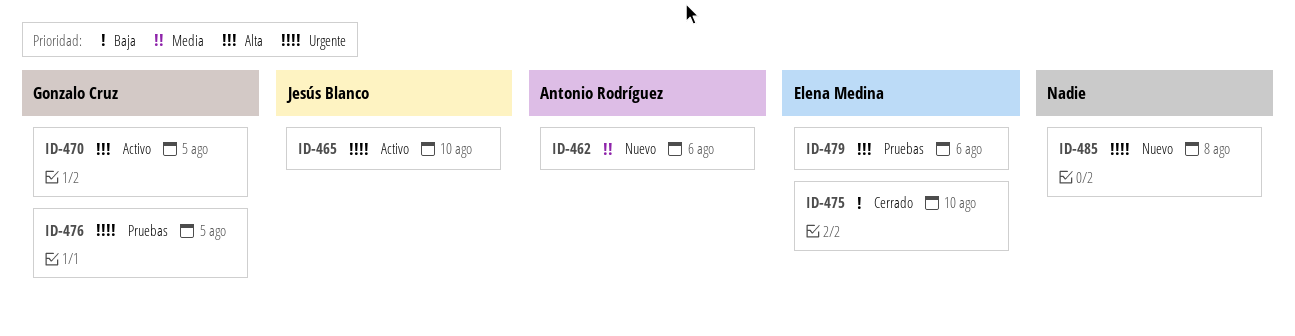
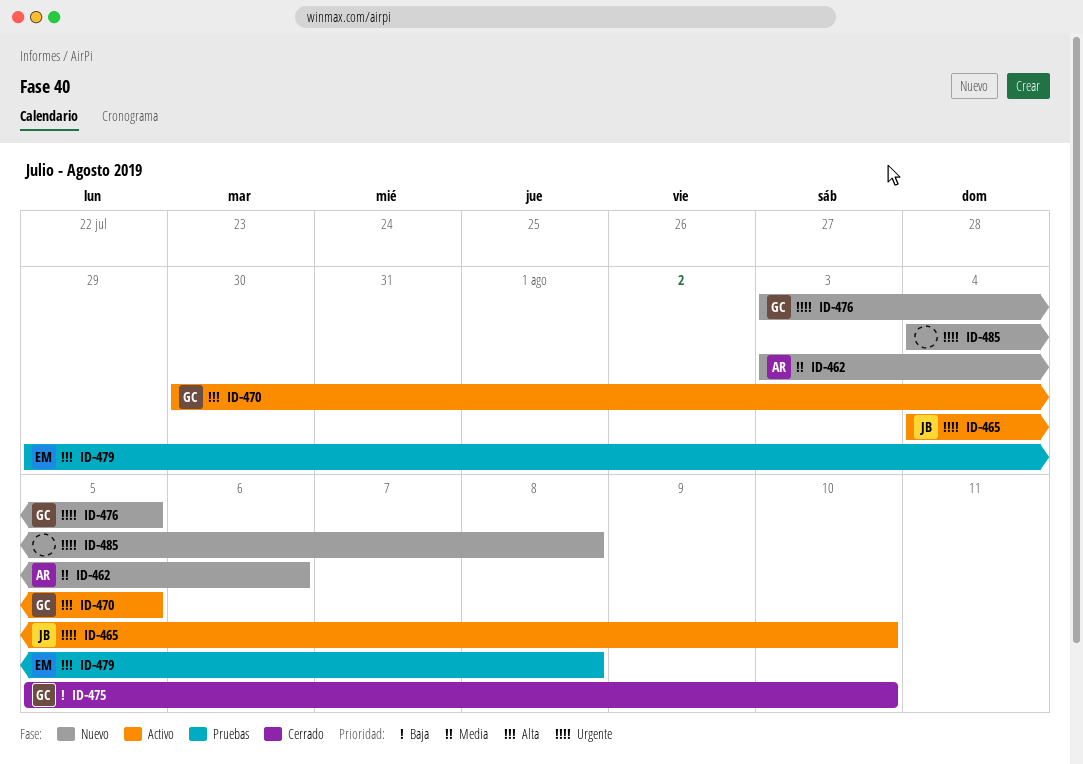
ID-475, owner: Elena Medina -> Gonzalo Cruz
ID-476, status: Pruebas -> Nuevo
ID-479, due: Aug 6 -> Aug 8

